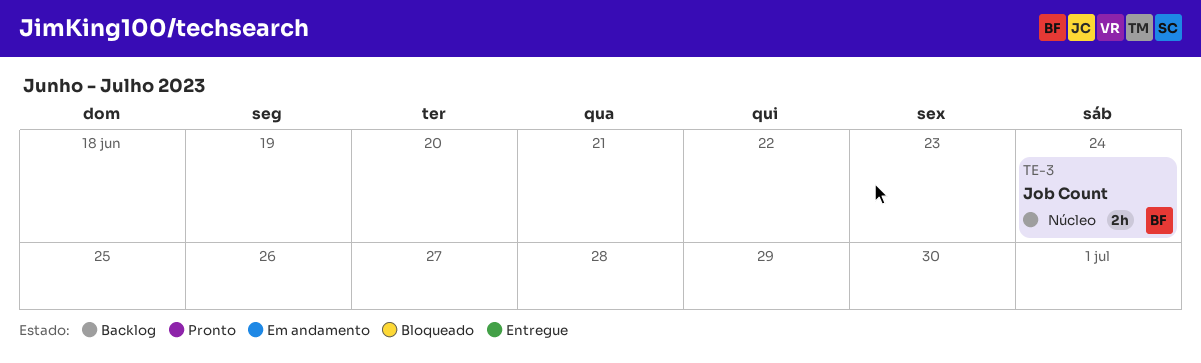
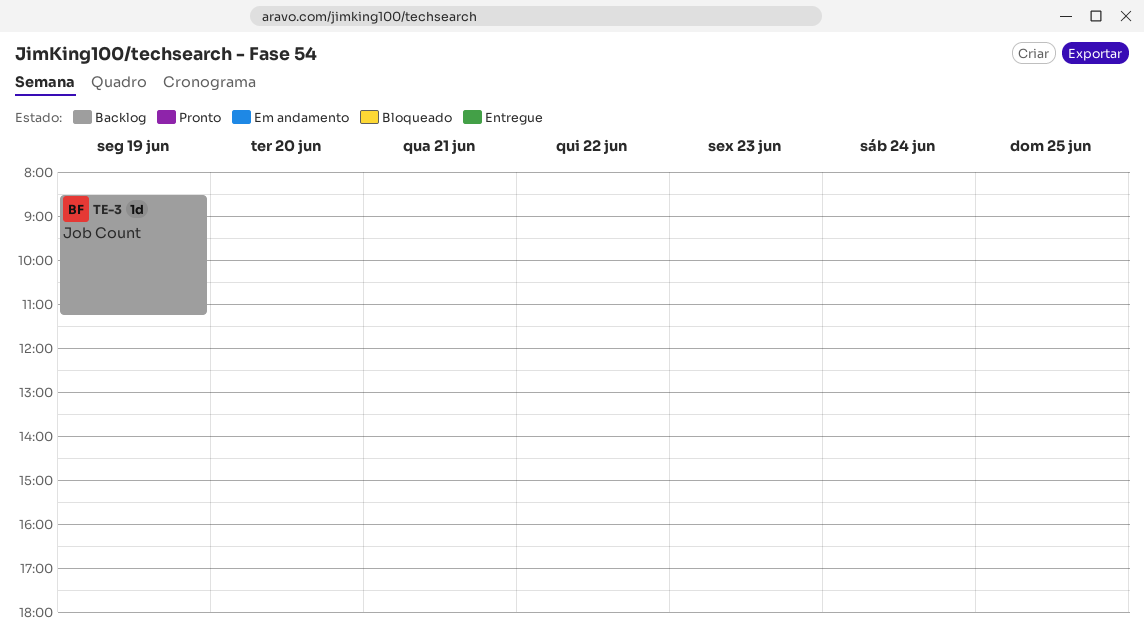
TE-3, estimate: 2h -> 1d
TE-3, day: Jun 24 -> Jun 19

